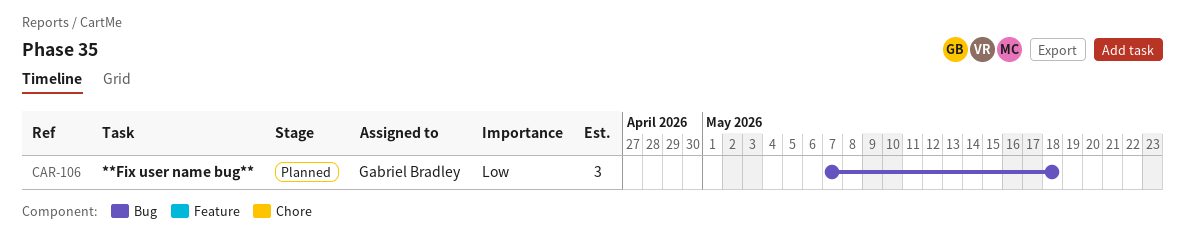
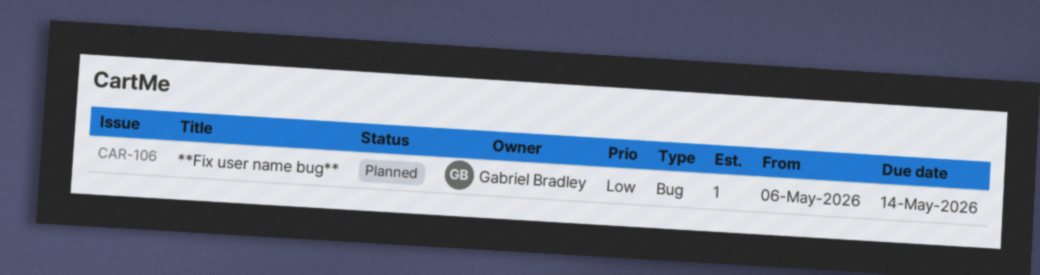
CAR-106, estimate: 3 -> 1
CAR-106, start: May 7 -> May 6
CAR-106, due: May 18 -> May 14

